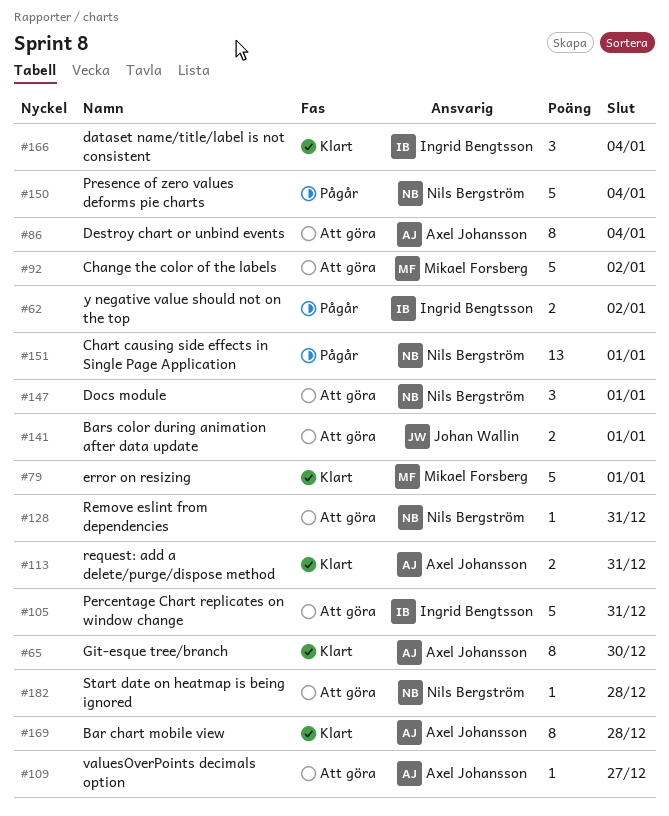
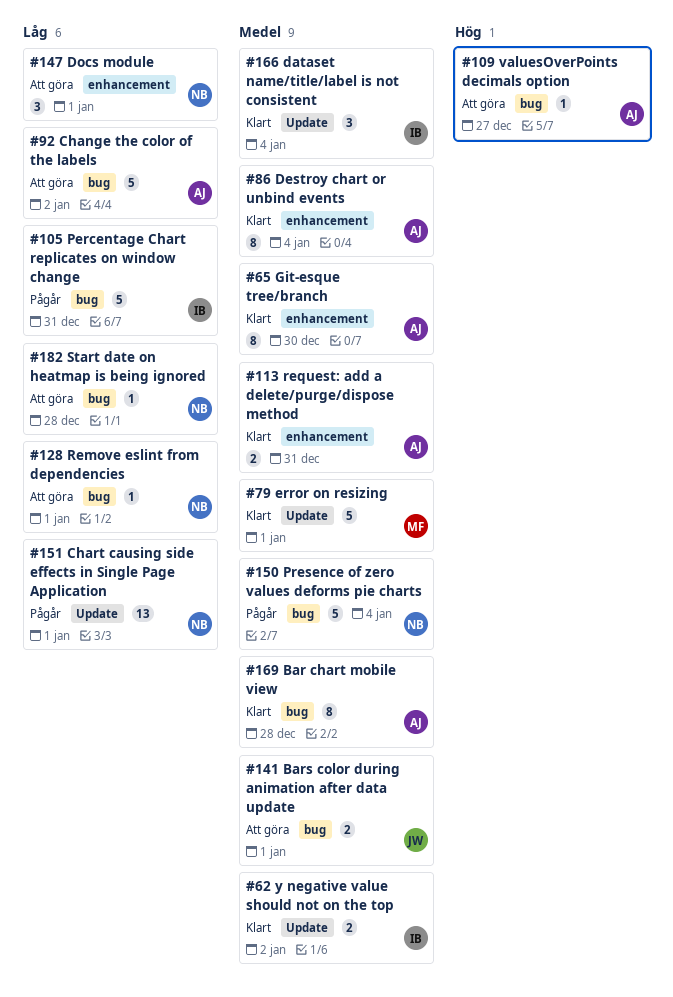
#62, status: Pågår -> Klart
#86, status: Att göra -> Klart
#92, owner: Mikael Forsberg -> Axel Johansson
#105, status: Att göra -> Pågår
#128, due: Dec 31 -> Jan 1

